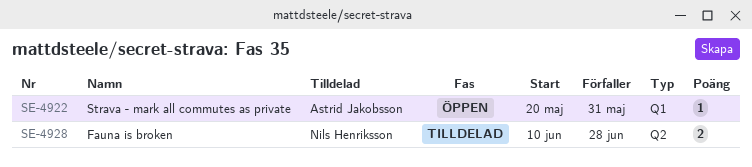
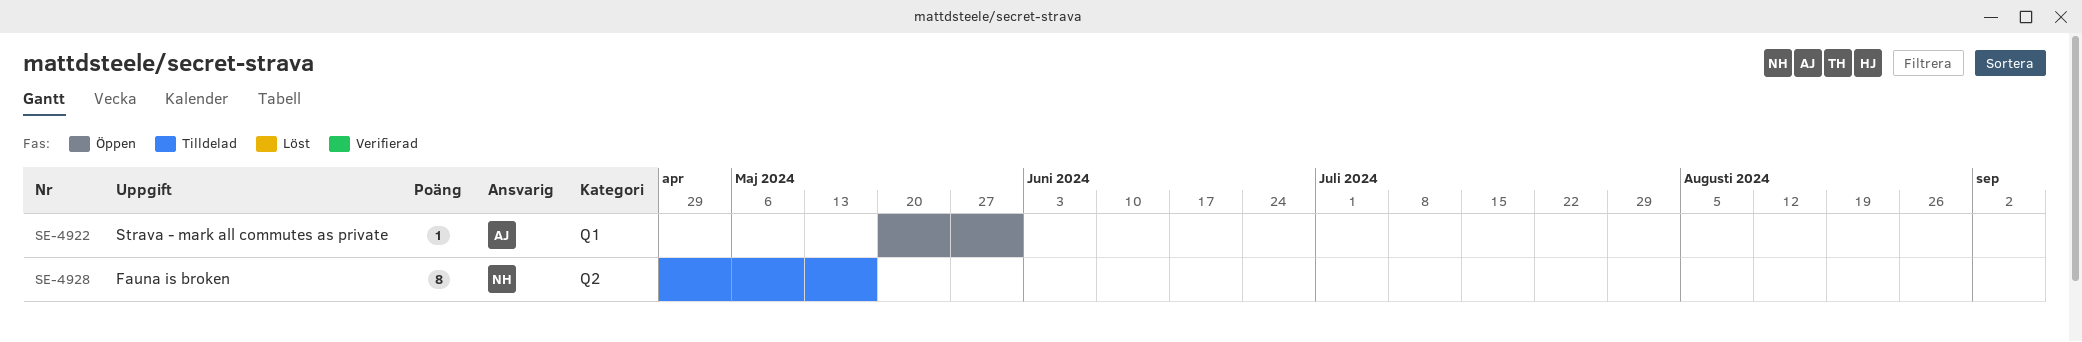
SE-4928, estimate: 2 -> 8
SE-4928, start: Jun 10 -> Apr 29
SE-4928, due: Jun 28 -> May 17

